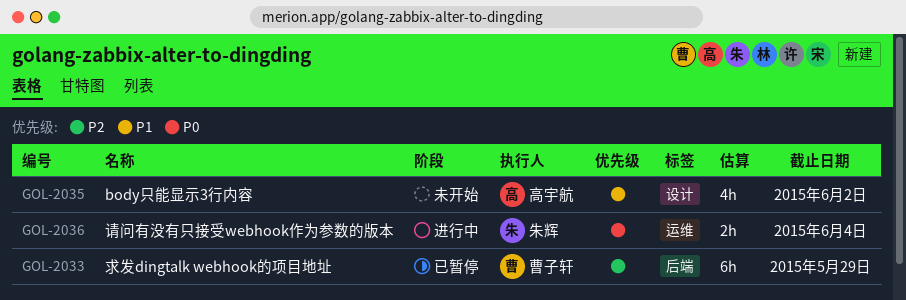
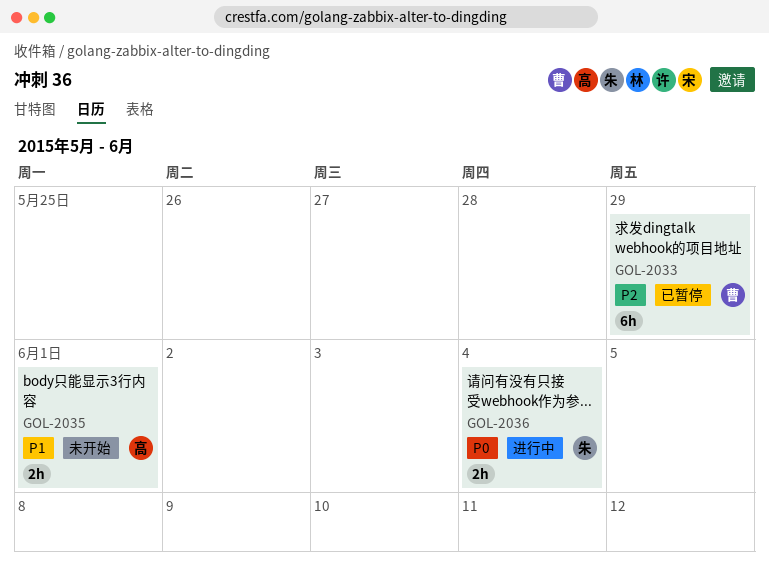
GOL-2035, estimate: 4h -> 2h
GOL-2035, due: Jun 2 -> Jun 1

